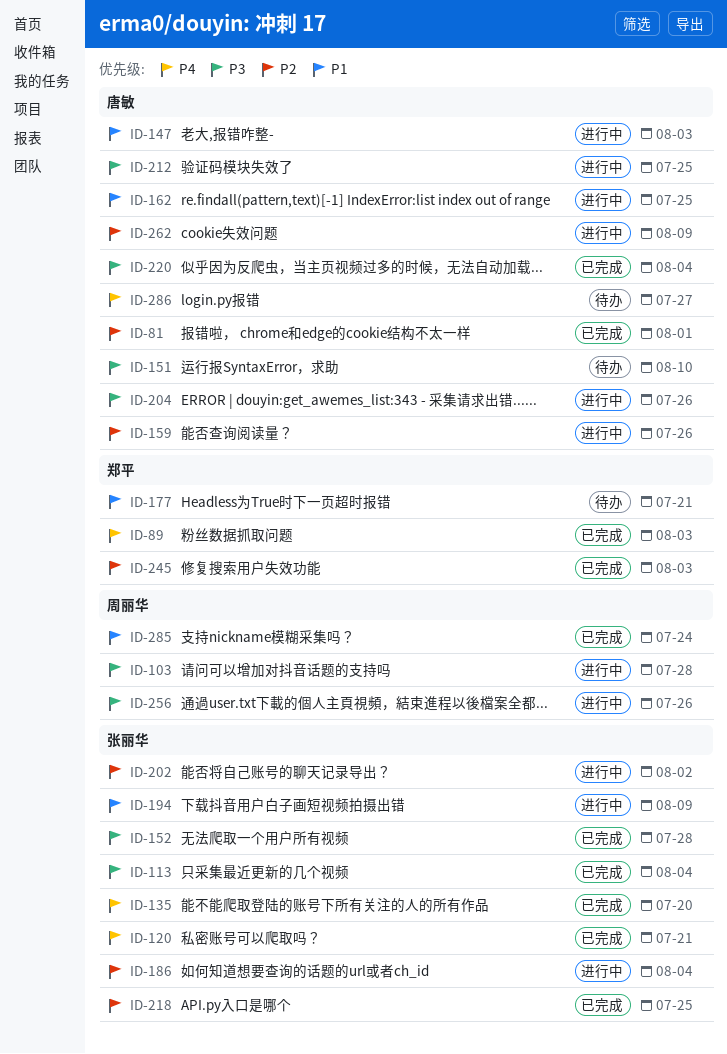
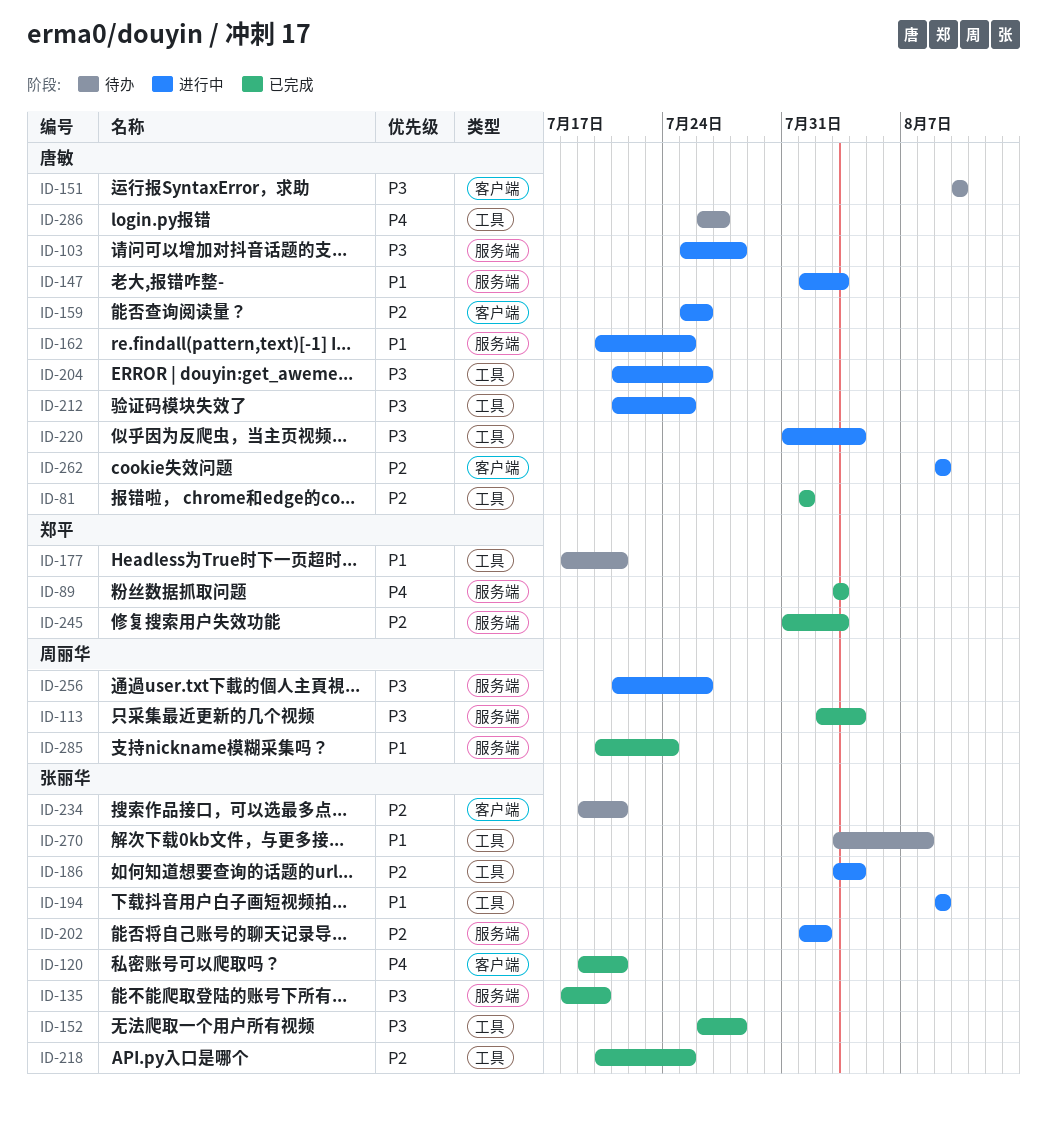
ID-103, owner: 周丽华 -> 唐敏
ID-113, owner: 张丽华 -> 周丽华
ID-135, priority: P4 -> P3
ID-220, status: 已完成 -> 进行中
ID-234: none -> present
ID-270: none -> present

